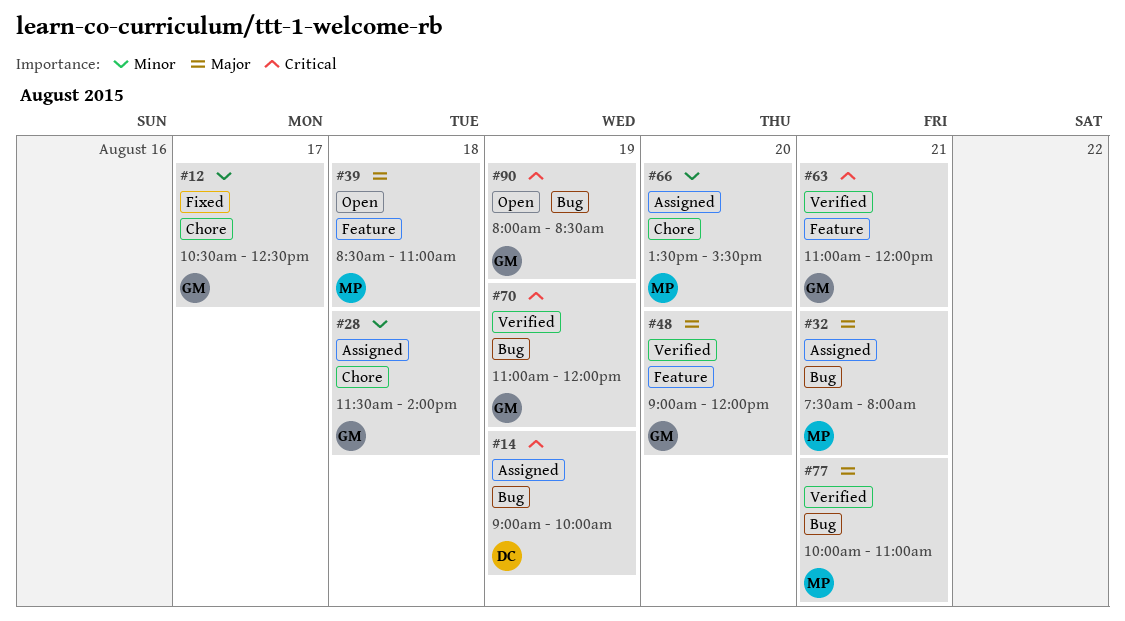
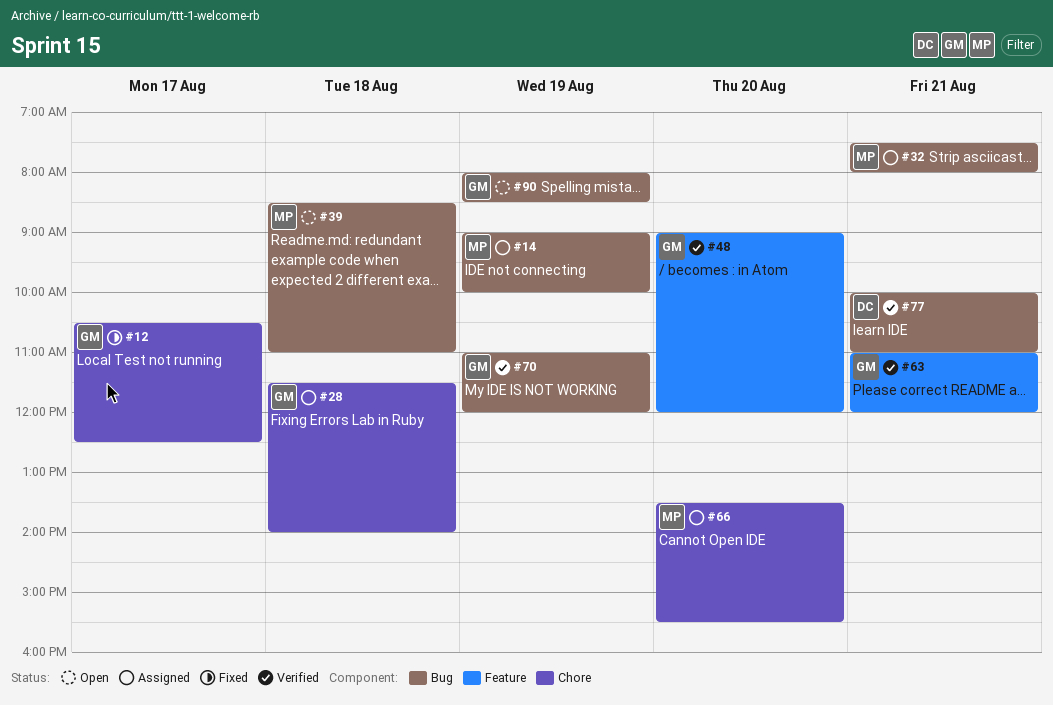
#14, owner: DC -> MP
#39, label: Feature -> Bug
#77, owner: MP -> DC

